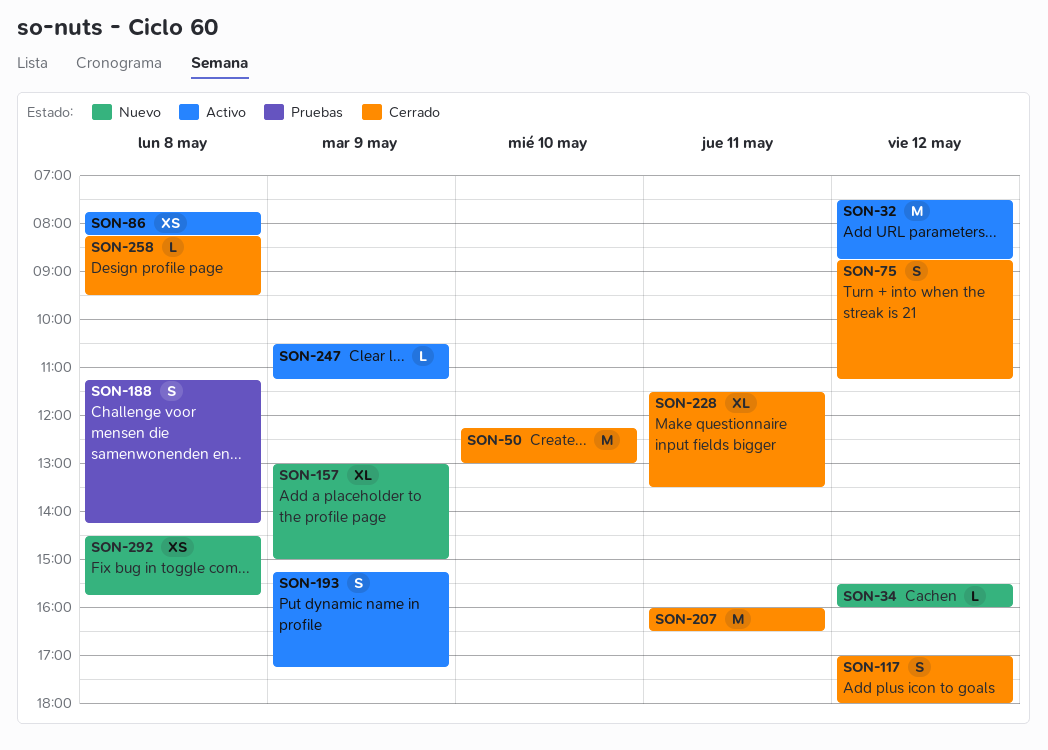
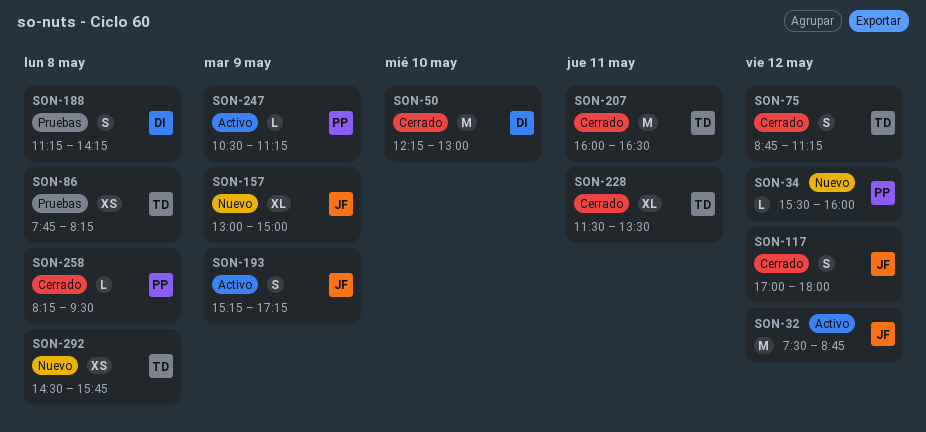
SON-86, status: Activo -> Pruebas

